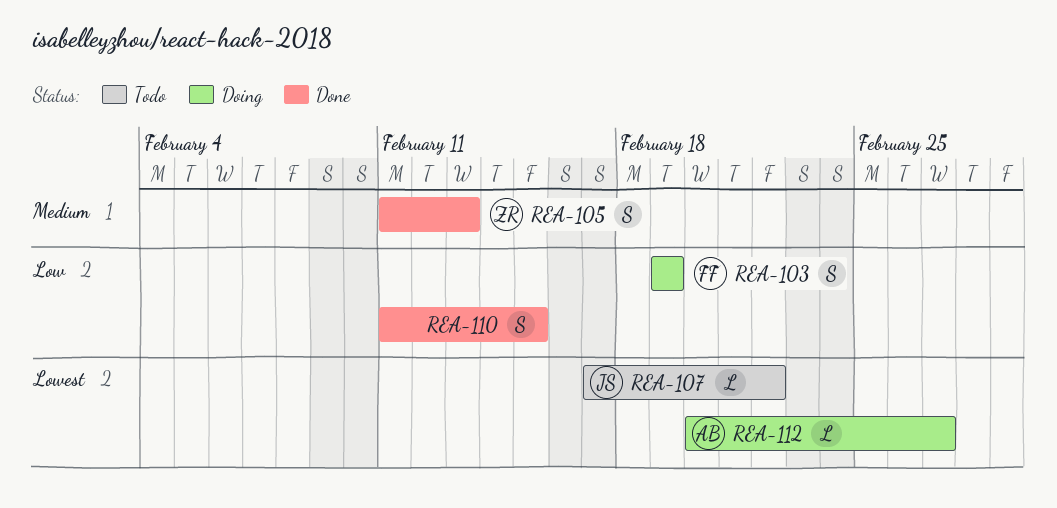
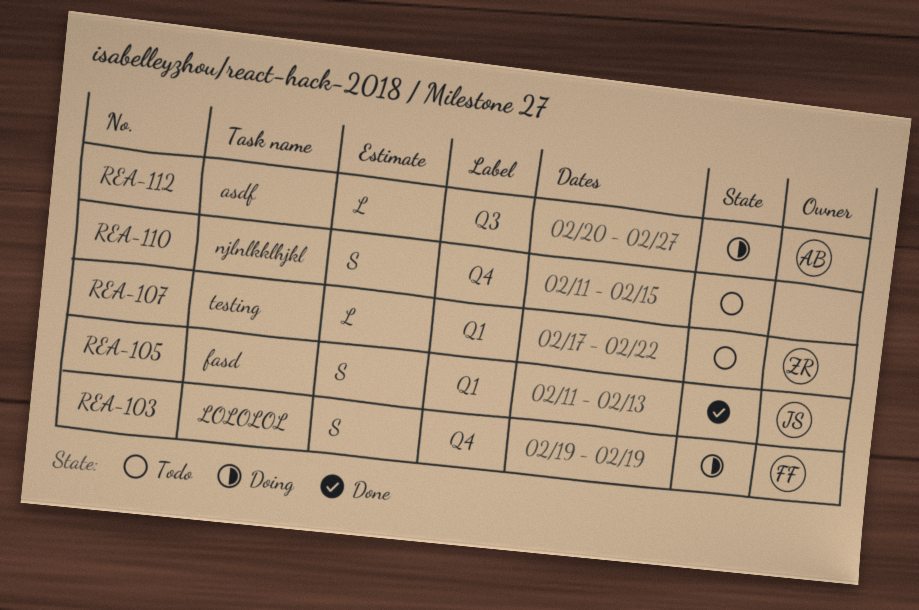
REA-105, owner: ZR -> JS
REA-107, owner: JS -> ZR
REA-110, status: Done -> Todo

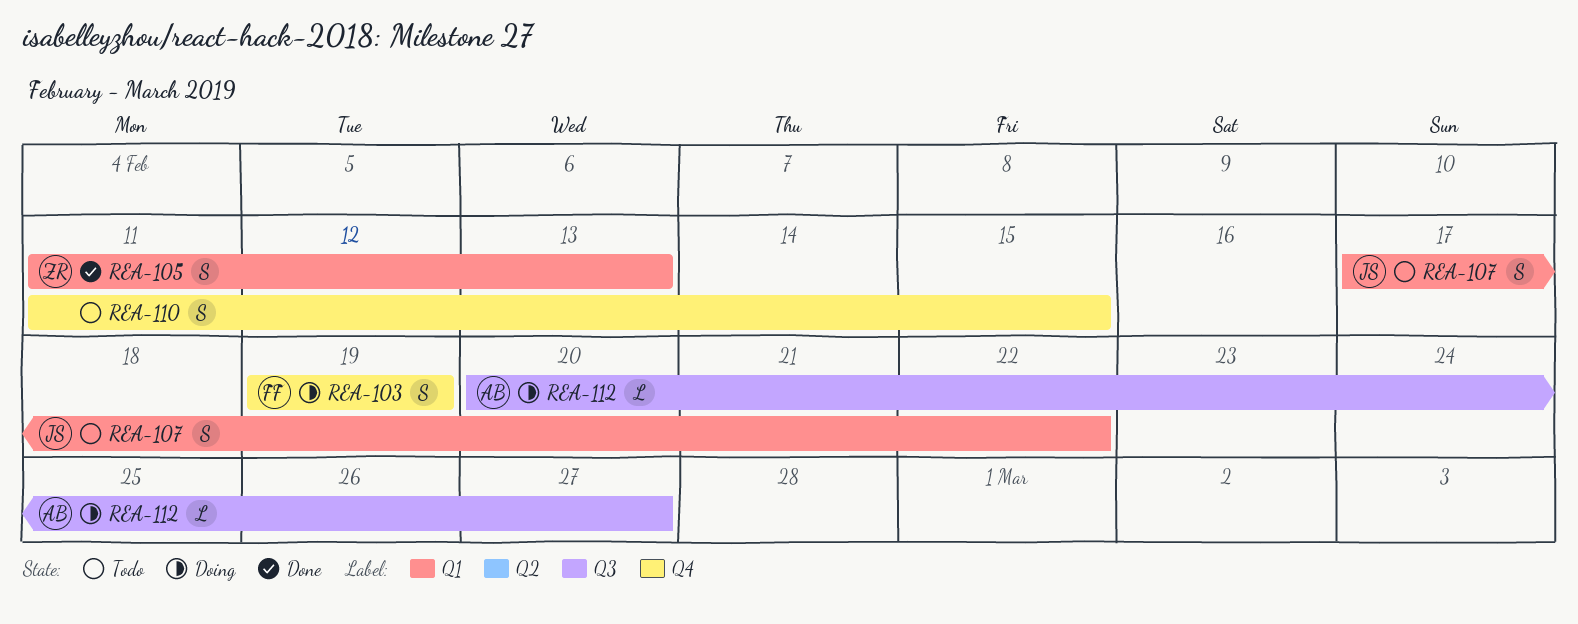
REA-105, owner: JS -> ZR
REA-107, owner: ZR -> JS
REA-107, estimate: L -> S

